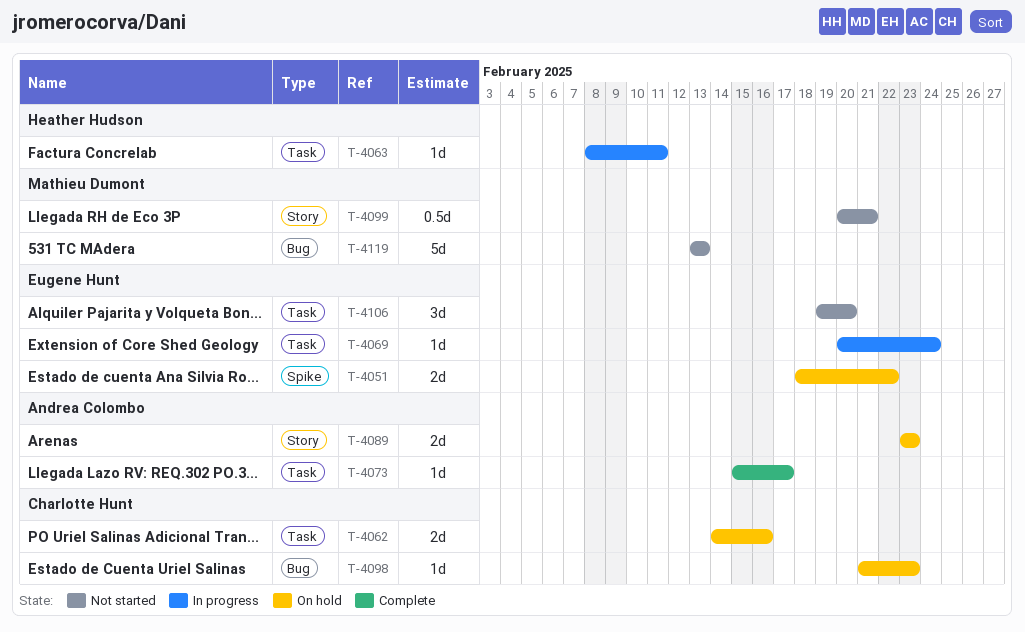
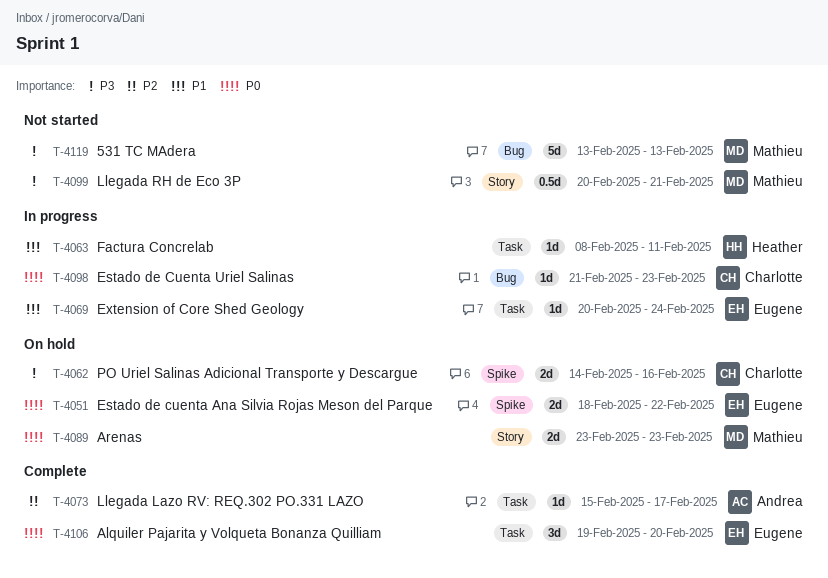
T-4062, label: Task -> Spike
T-4089, owner: Andrea Colombo -> Mathieu Dumont
T-4098, status: On hold -> In progress
T-4106, status: Not started -> Complete

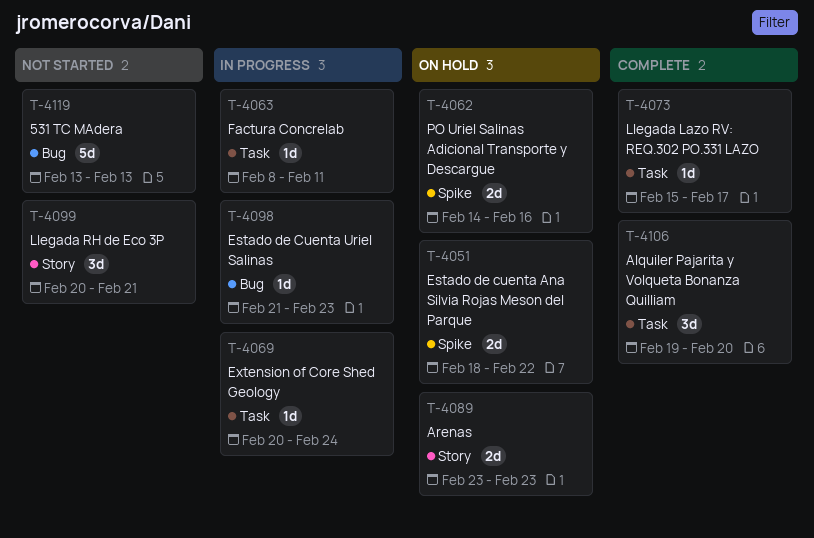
T-4099, estimate: 0.5d -> 3d

